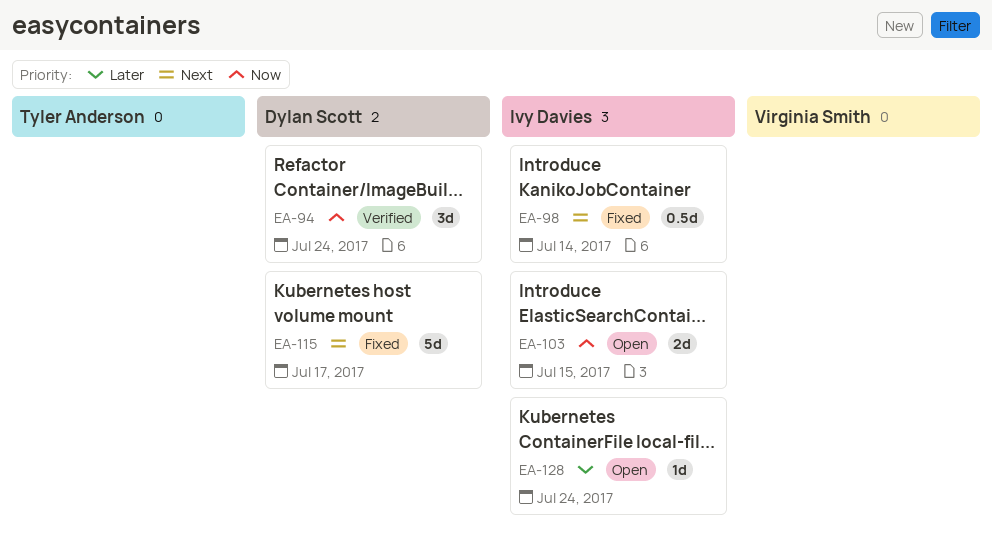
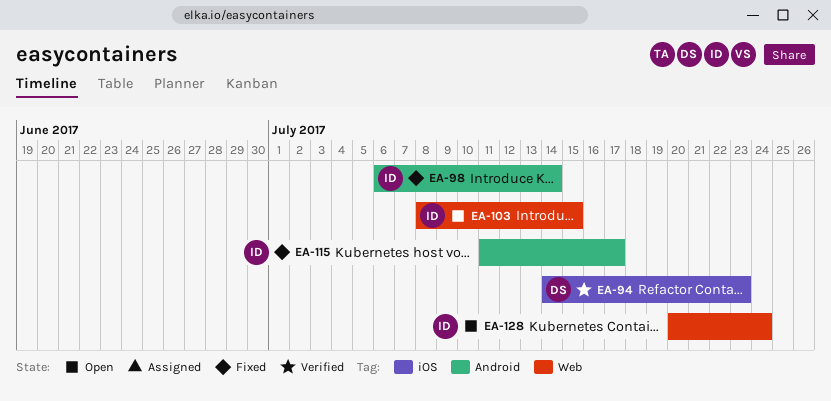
EA-94, due: Jul 24 -> Jul 23
EA-115, owner: Dylan Scott -> Ivy Davies

